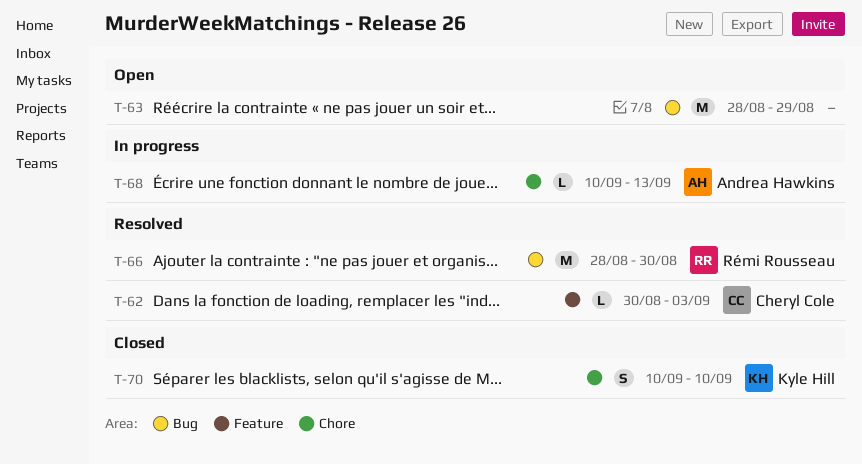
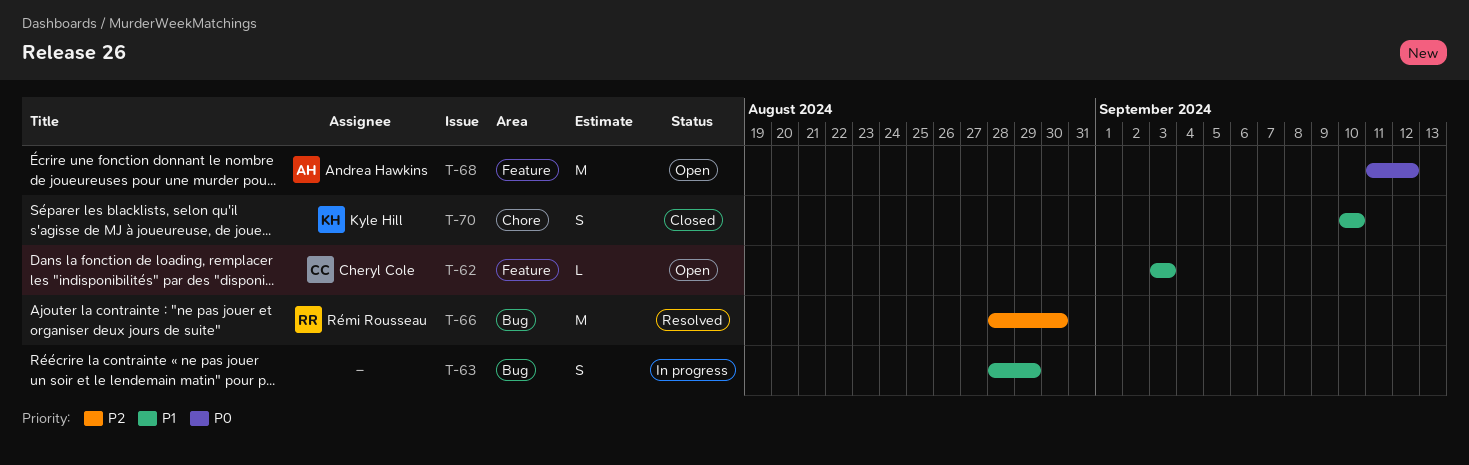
T-62, status: Resolved -> Open
T-62, start: Aug 30 -> Sep 3
T-63, status: Open -> In progress
T-63, estimate: M -> S
T-68, status: In progress -> Open
T-68, label: Chore -> Feature
T-68, estimate: L -> M
T-68, start: Sep 10 -> Sep 11
T-68, due: Sep 13 -> Sep 12

